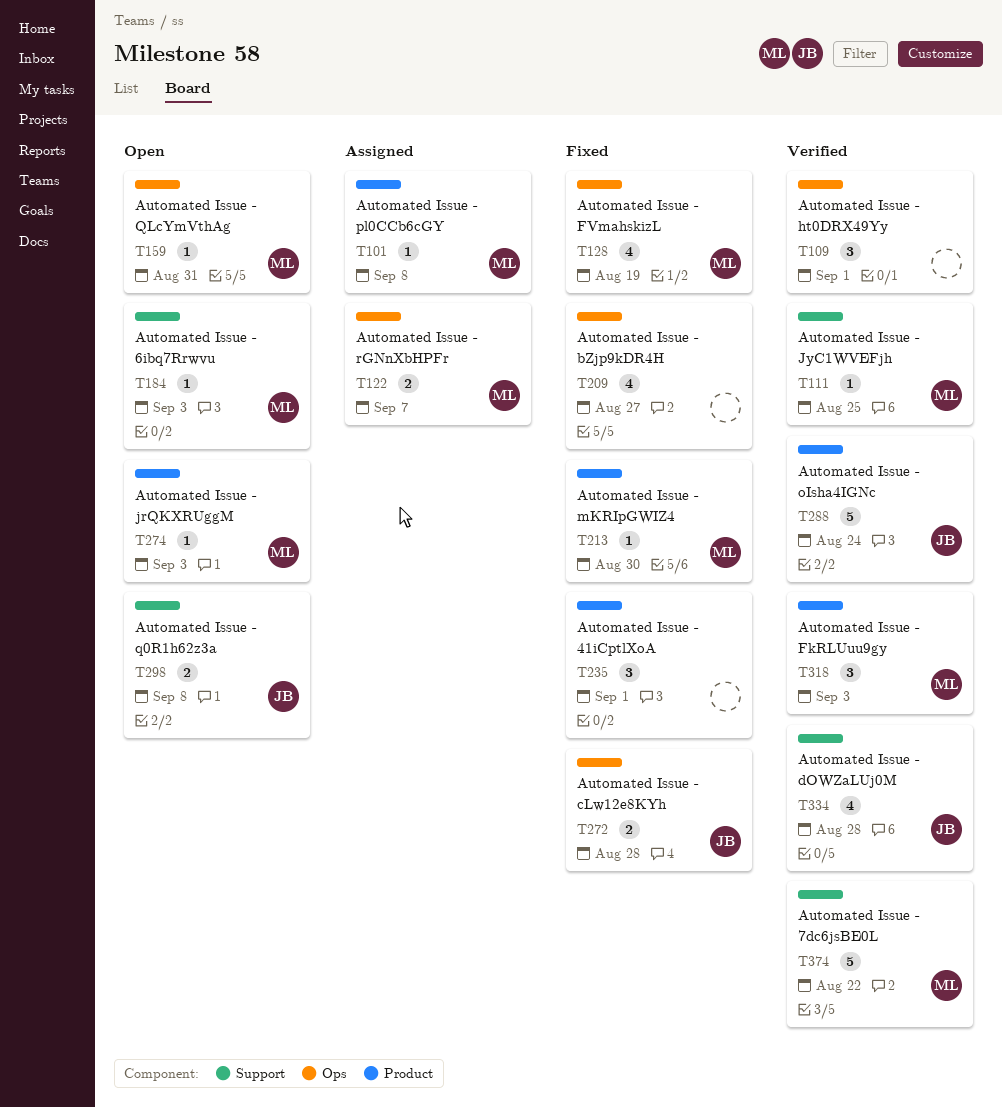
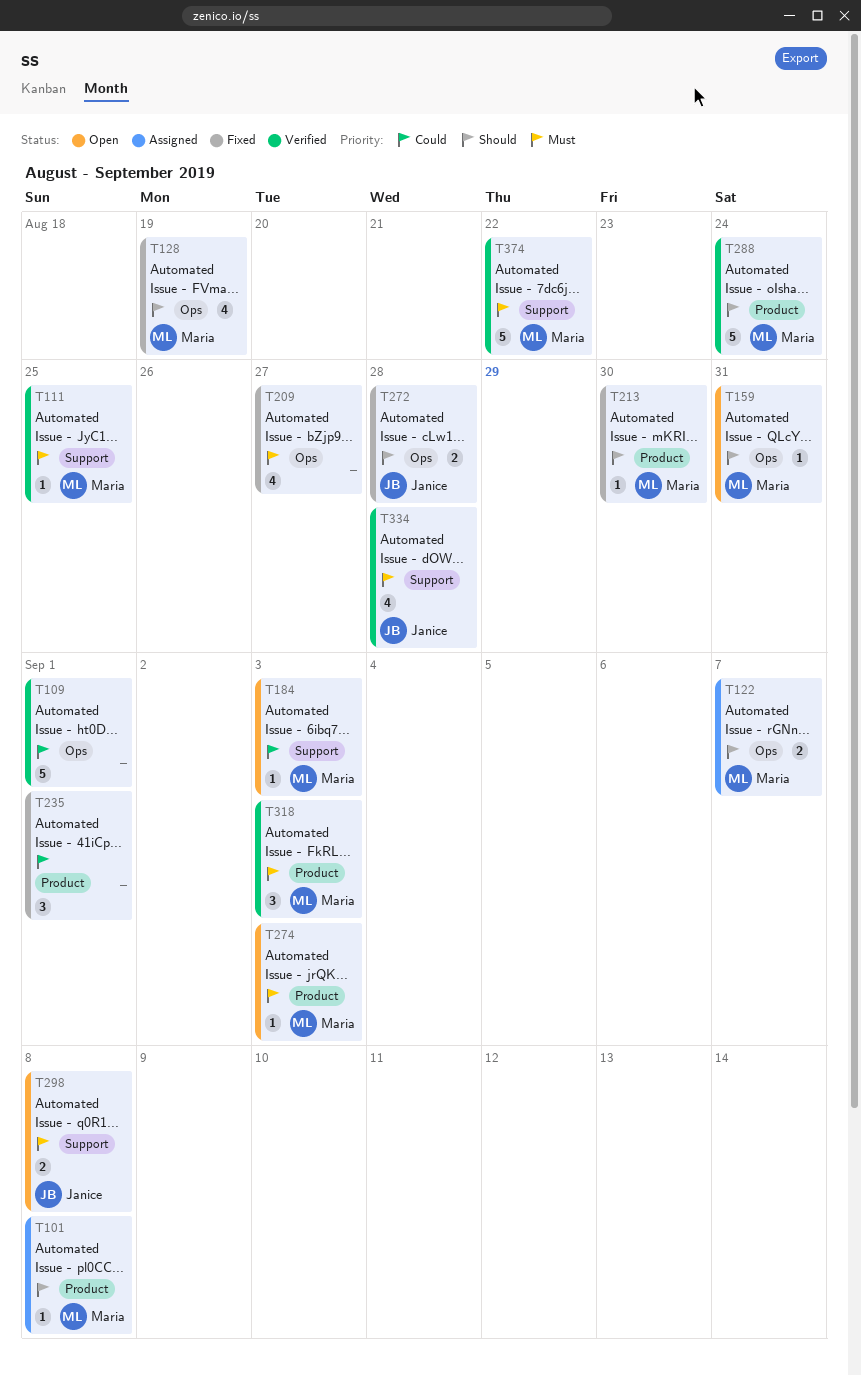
T109, estimate: 3 -> 5
T288, owner: Janice -> Maria

